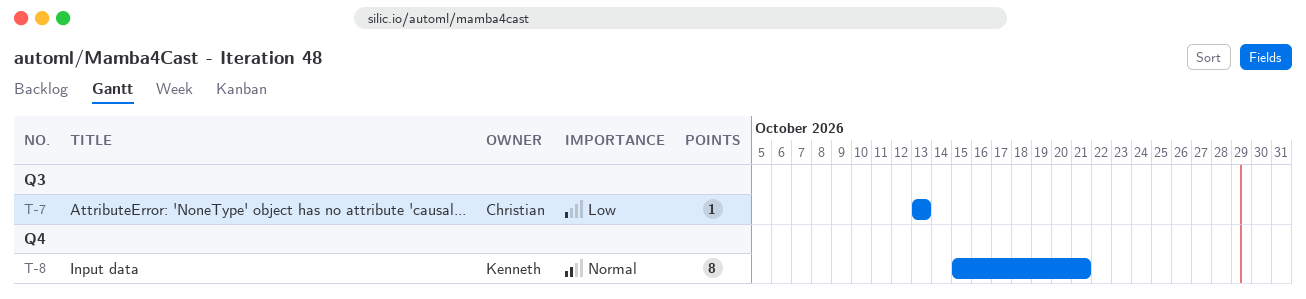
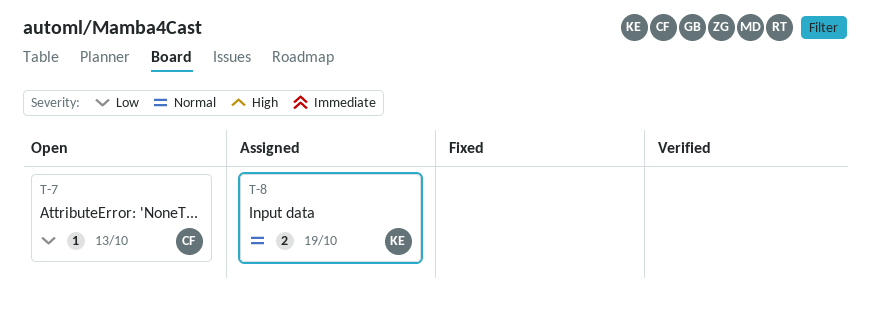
T-8, estimate: 8 -> 2
T-8, due: Oct 21 -> Oct 19

